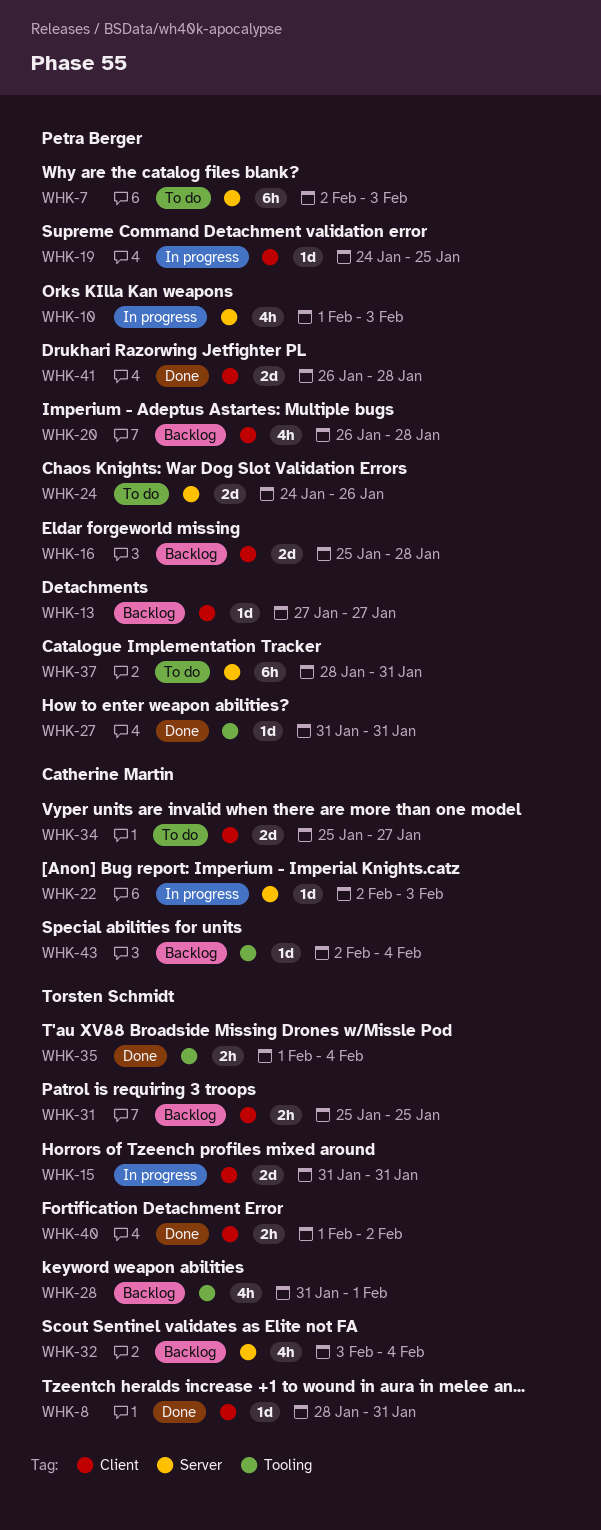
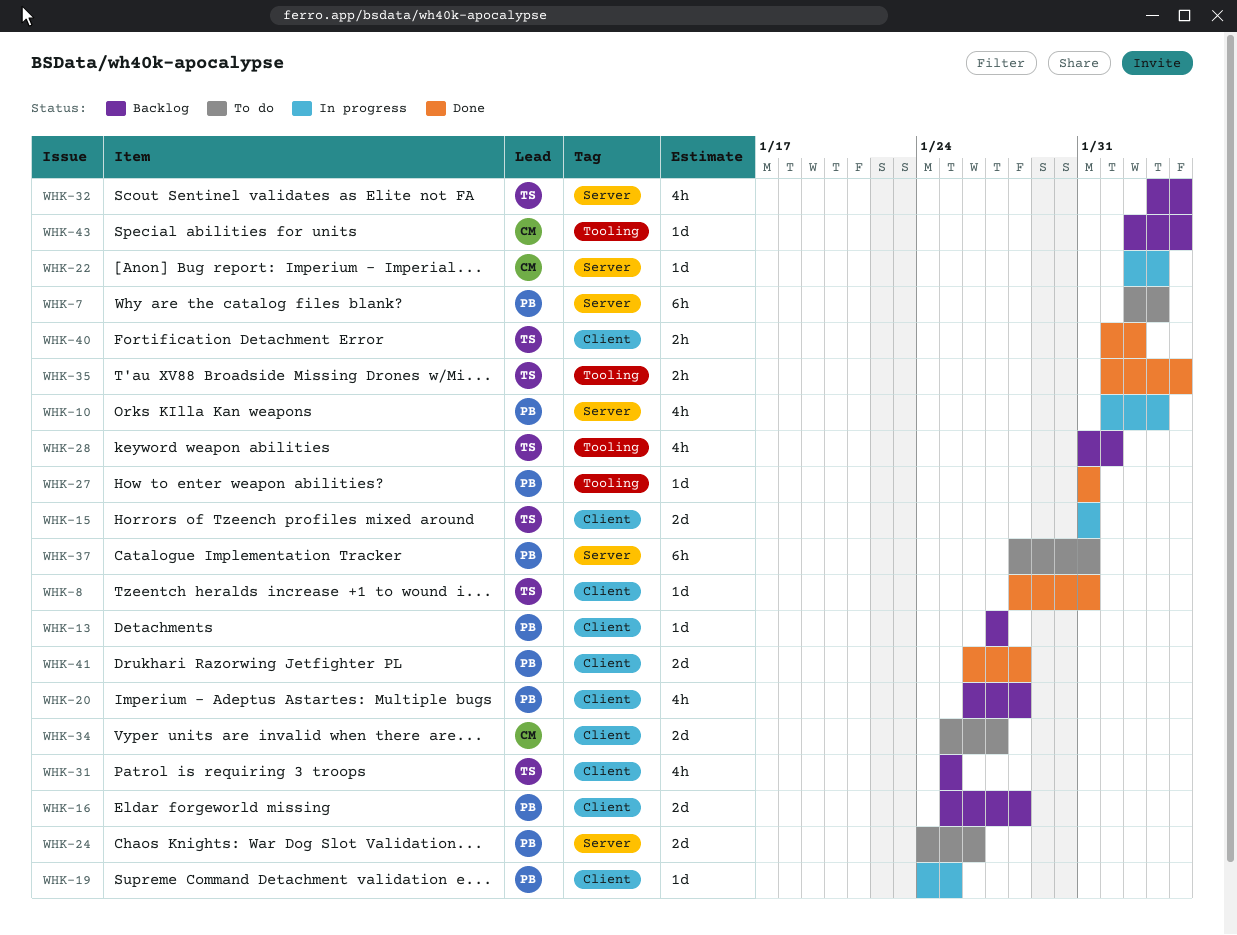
WHK-31, estimate: 2h -> 4h

